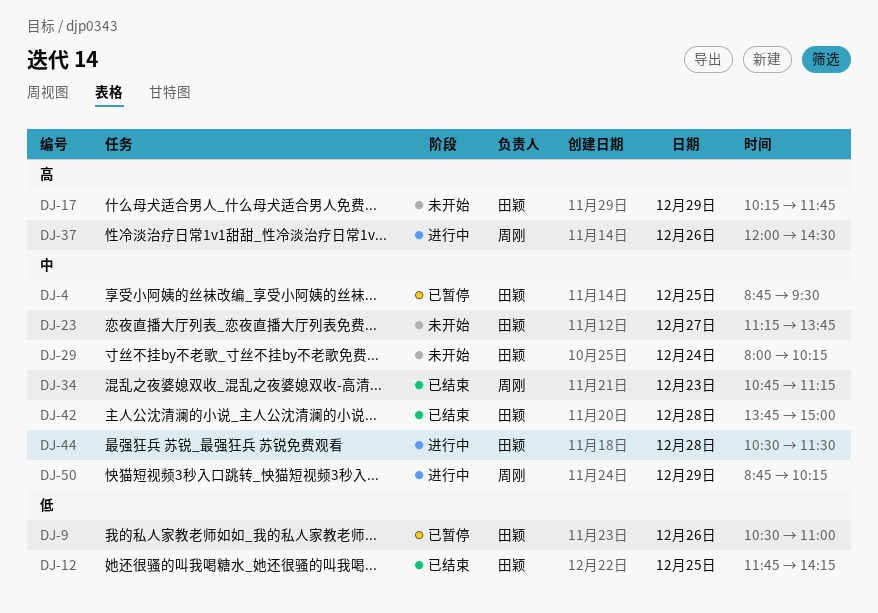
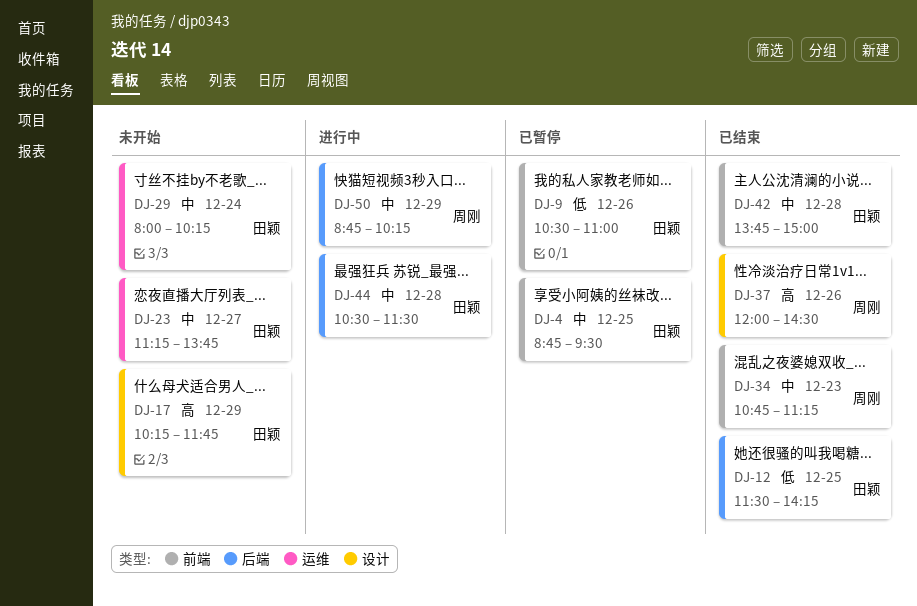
DJ-12, begins: 11:45 -> 11:30
DJ-37, status: 进行中 -> 已结束

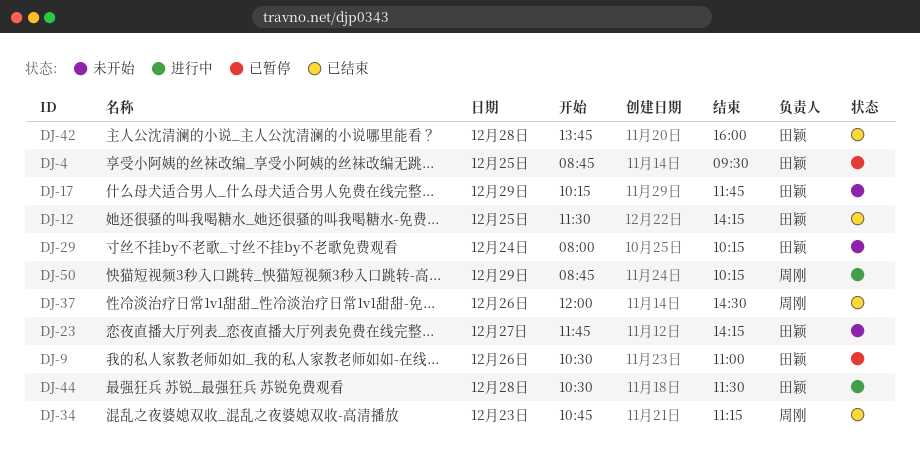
DJ-23, begins: 11:15 -> 11:45
DJ-23, ends: 13:45 -> 14:15
DJ-42, ends: 15:00 -> 16:00

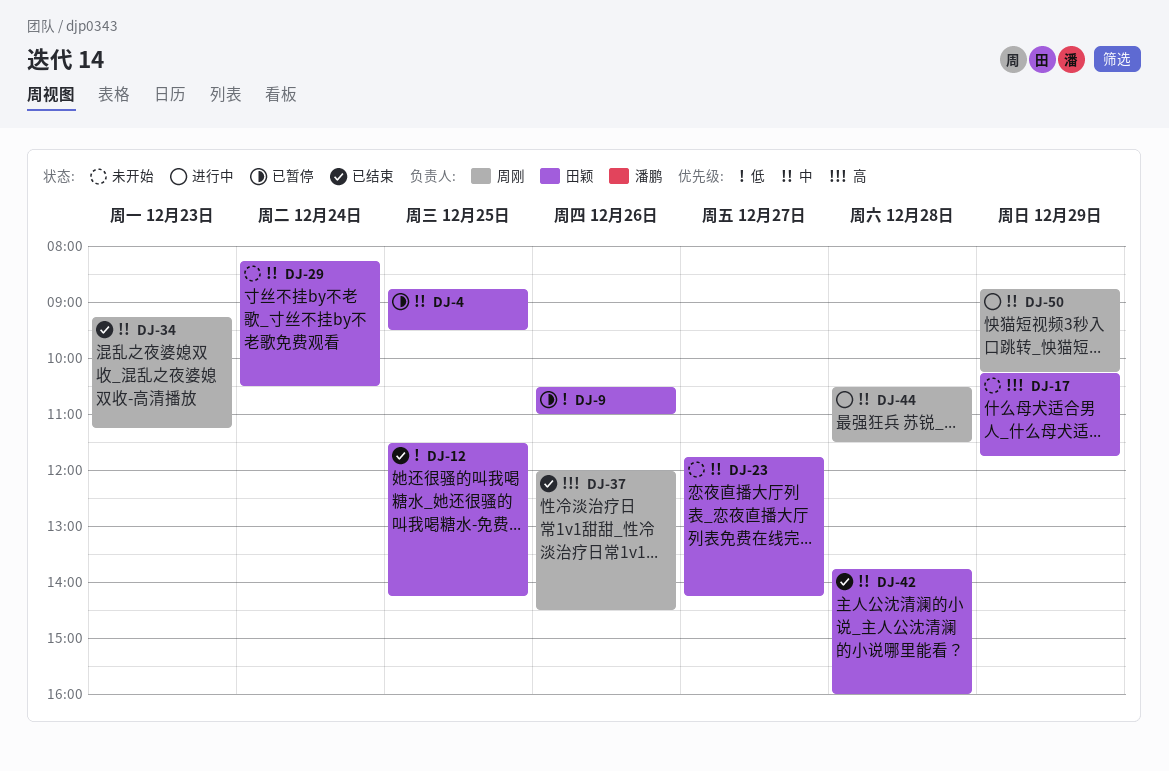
DJ-29, begins: 08:00 -> 08:15
DJ-29, ends: 10:15 -> 10:30
DJ-34, begins: 10:45 -> 09:15
DJ-44, owner: 田颖 -> 周刚

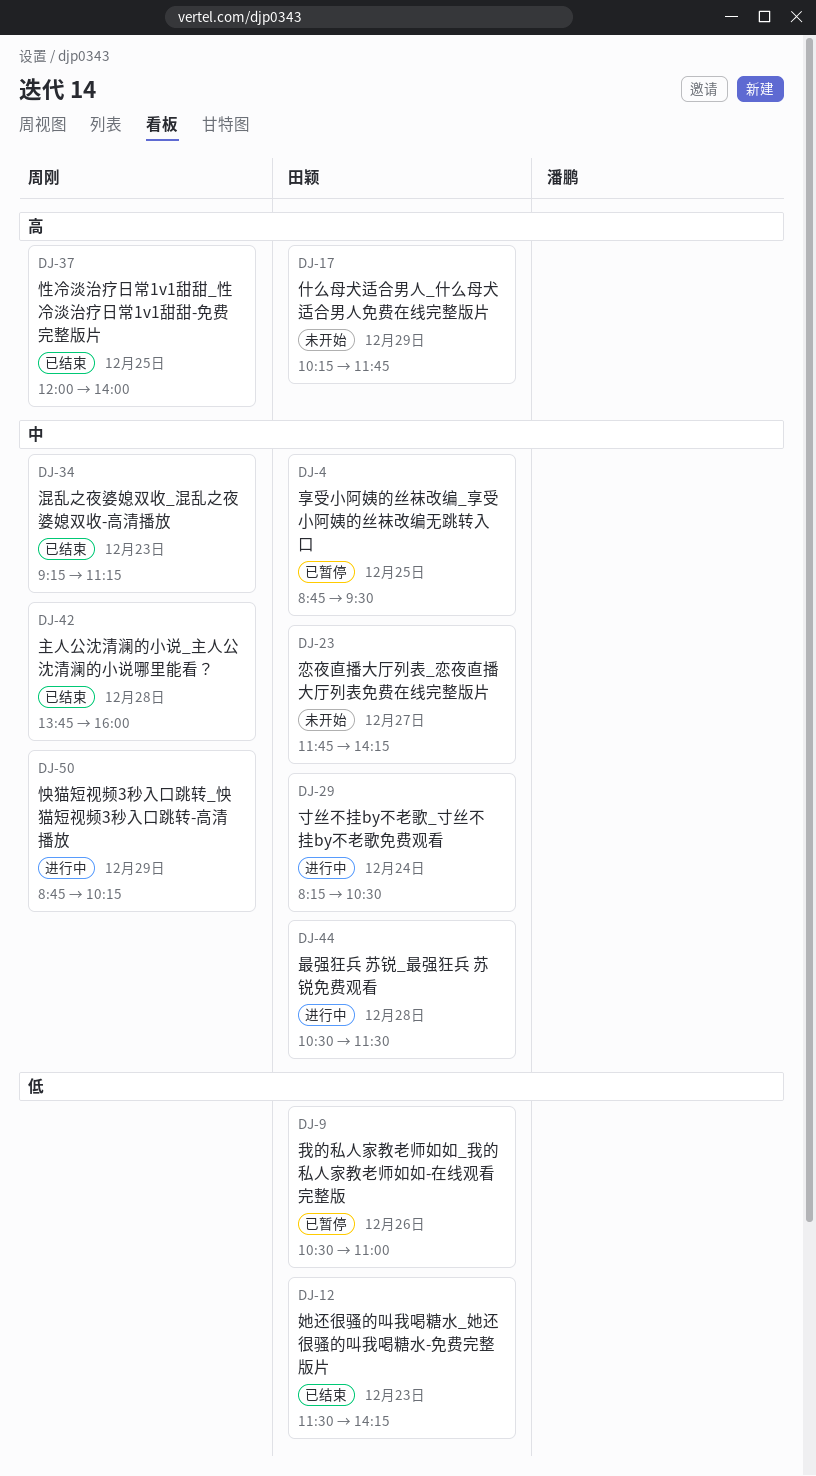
DJ-12, day: Dec 25 -> Dec 23
DJ-29, status: 未开始 -> 进行中
DJ-37, day: Dec 26 -> Dec 25
DJ-37, ends: 14:30 -> 14:00
DJ-42, owner: 田颖 -> 周刚
DJ-44, owner: 周刚 -> 田颖

